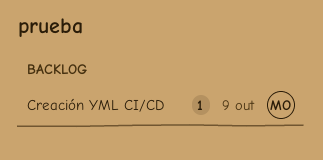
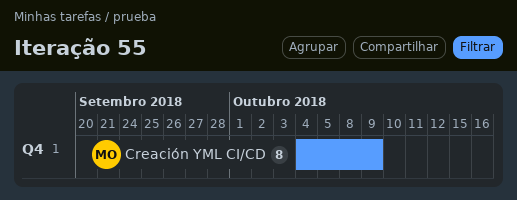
Creación YML CI/CD, estimate: 1 -> 8

